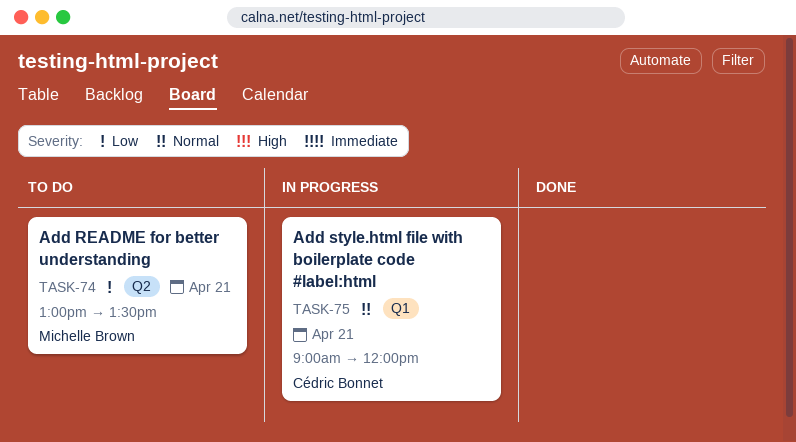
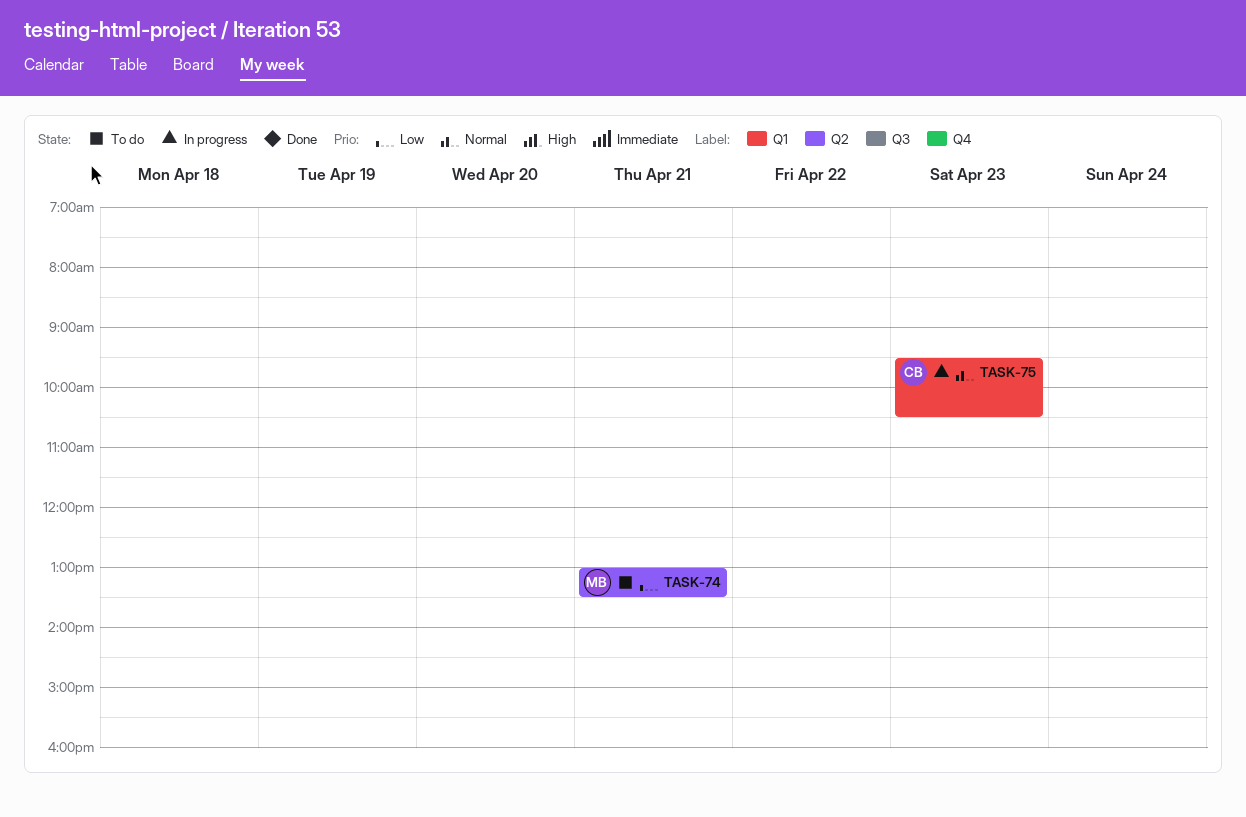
TASK-75, day: Apr 21 -> Apr 23
TASK-75, begins: 09:00 -> 09:30
TASK-75, ends: 12:00 -> 10:30

